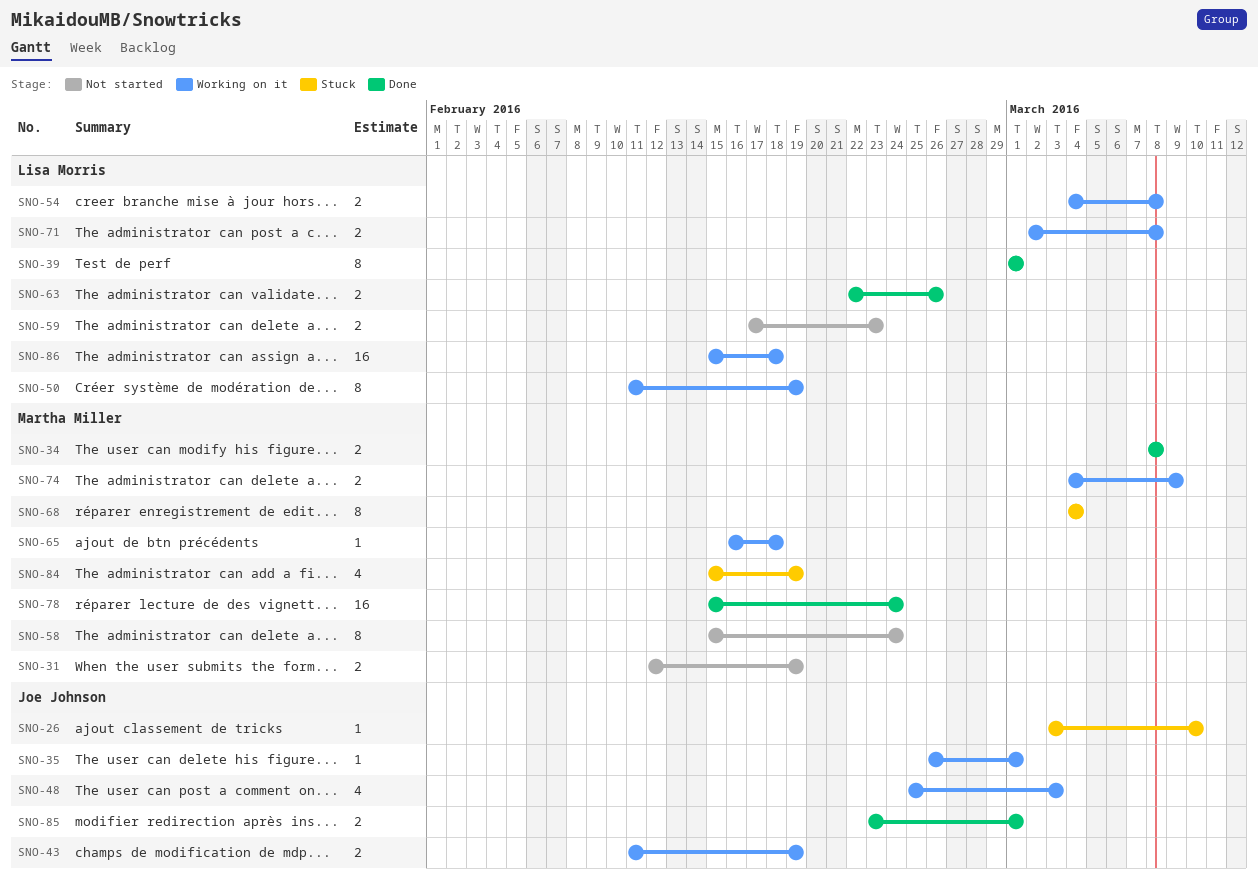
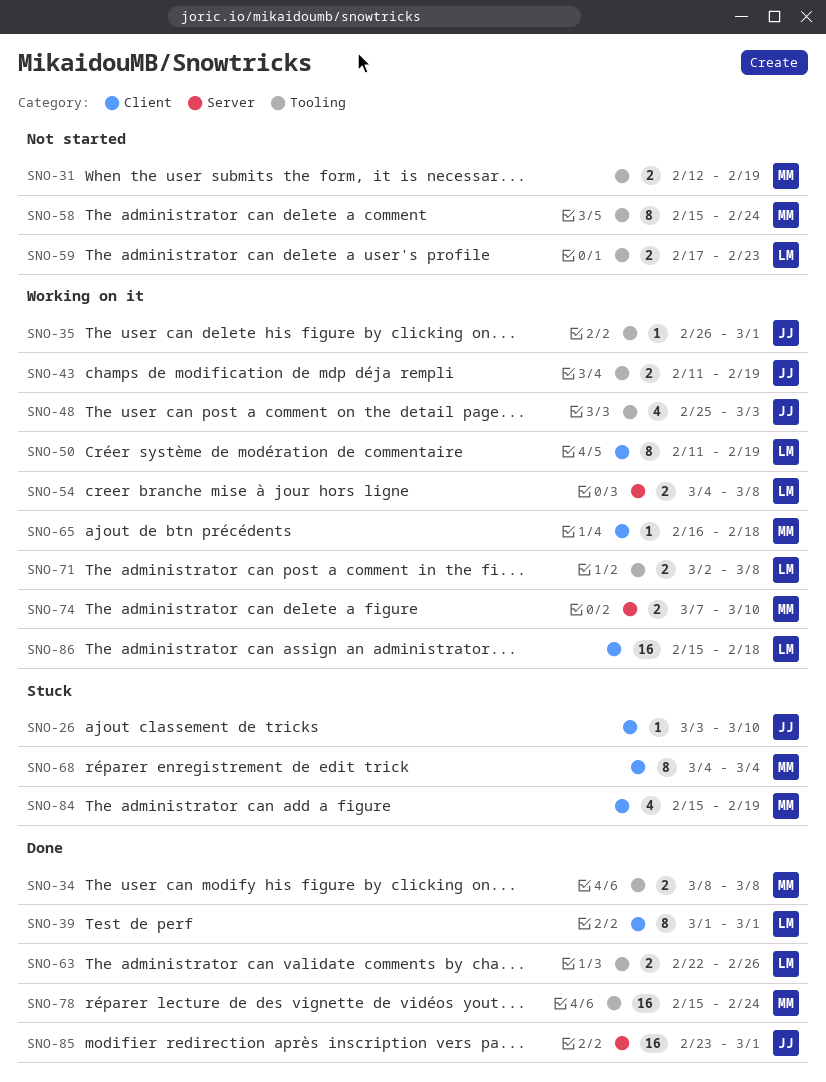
SNO-74, start: Mar 4 -> Mar 7
SNO-74, due: Mar 9 -> Mar 10
SNO-85, estimate: 2 -> 16

